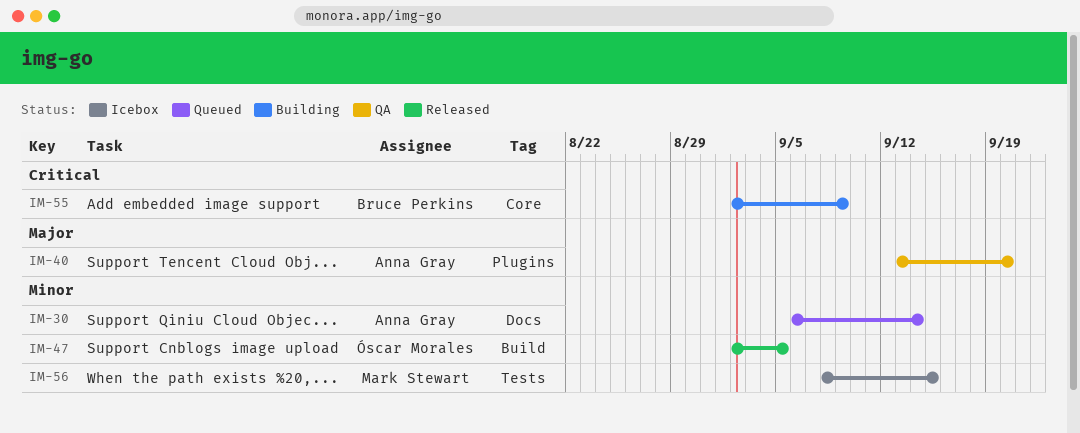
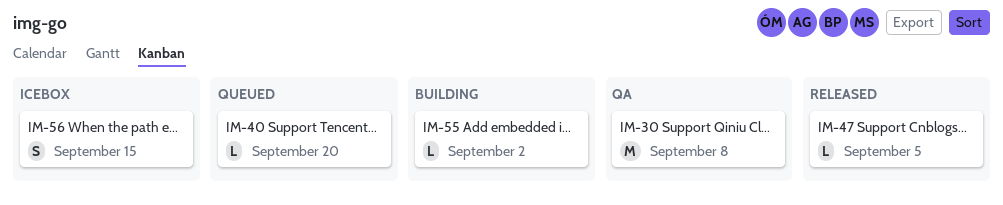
IM-30, status: Queued -> QA
IM-30, due: Sep 14 -> Sep 8
IM-40, status: QA -> Queued
IM-55, due: Sep 9 -> Sep 2

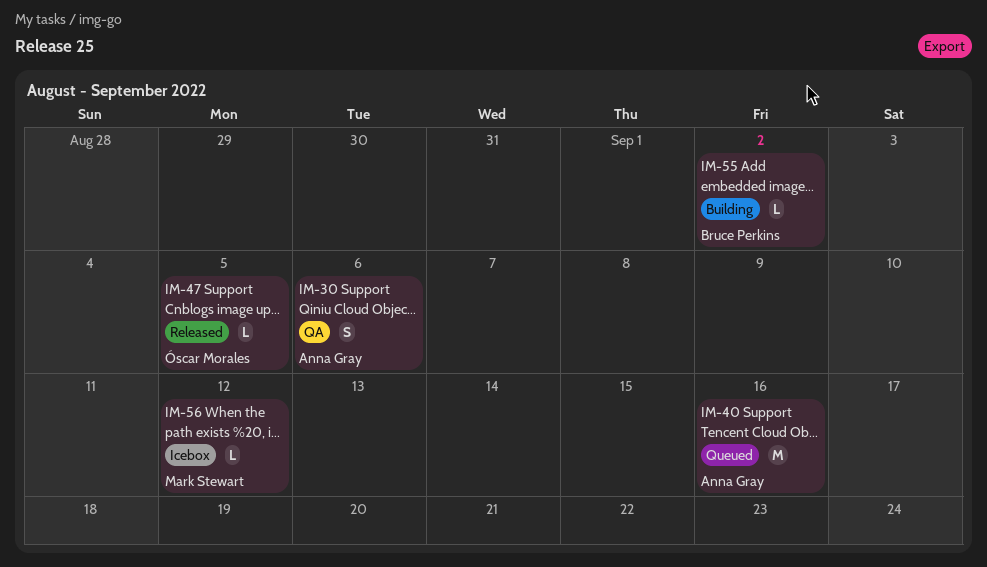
IM-30, estimate: M -> S
IM-30, due: Sep 8 -> Sep 6
IM-40, estimate: L -> M
IM-40, due: Sep 20 -> Sep 16
IM-56, estimate: S -> L
IM-56, due: Sep 15 -> Sep 12

